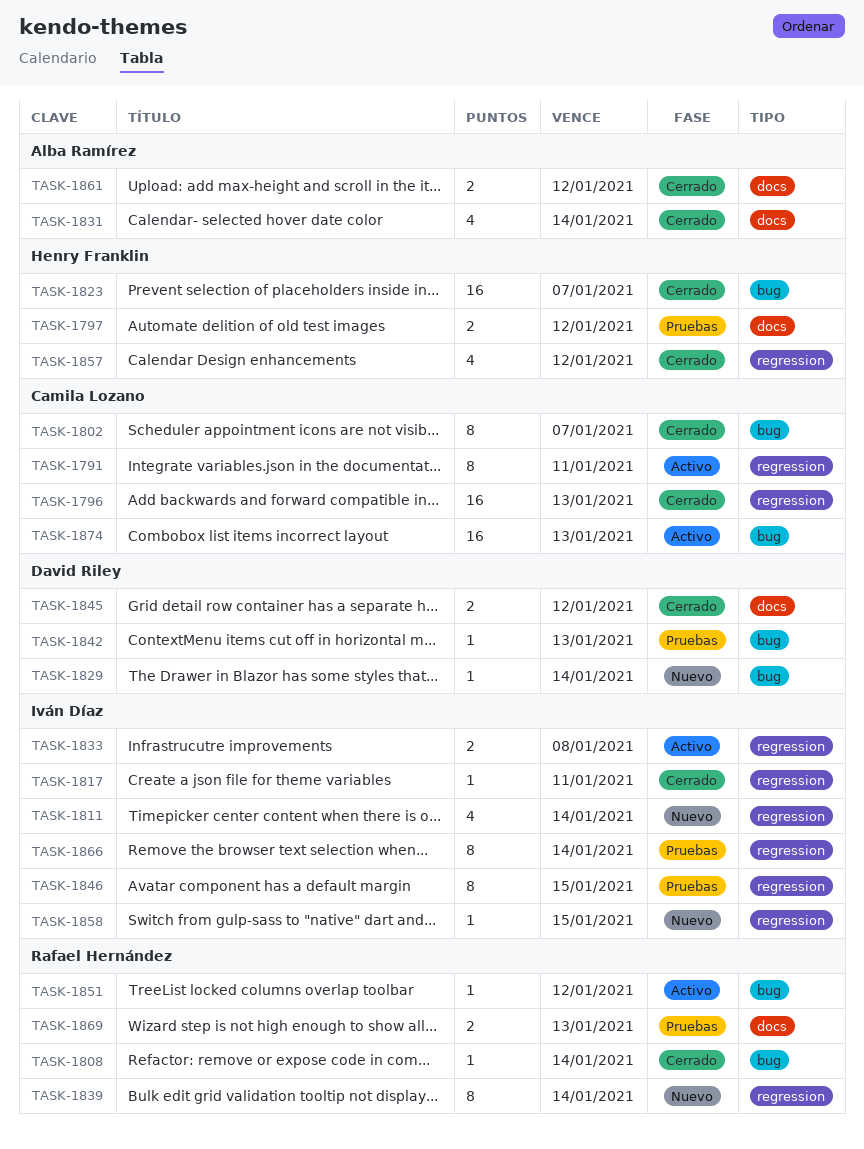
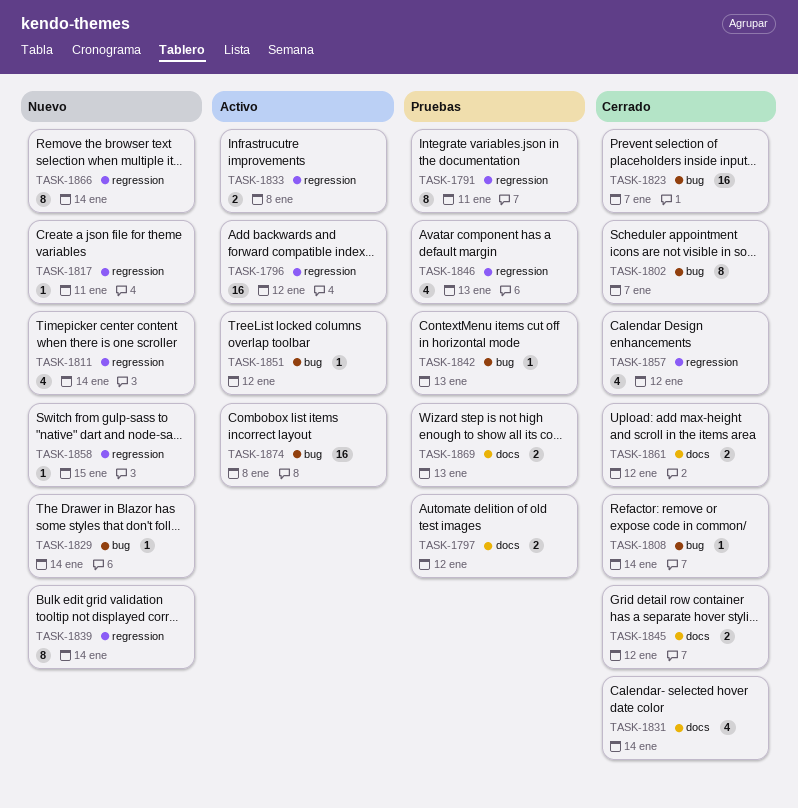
TASK-1791, status: Activo -> Pruebas
TASK-1796, status: Cerrado -> Activo
TASK-1796, due: Jan 13 -> Jan 12
TASK-1817, status: Cerrado -> Nuevo
TASK-1846, estimate: 8 -> 4
TASK-1846, due: Jan 15 -> Jan 13
TASK-1866, status: Pruebas -> Nuevo
TASK-1874, due: Jan 13 -> Jan 8

